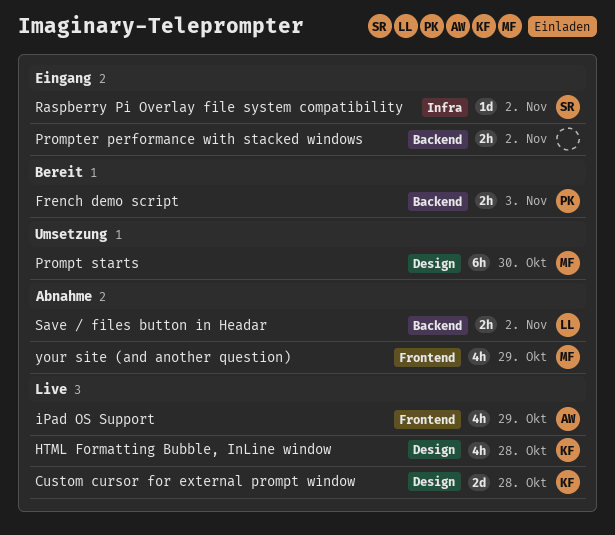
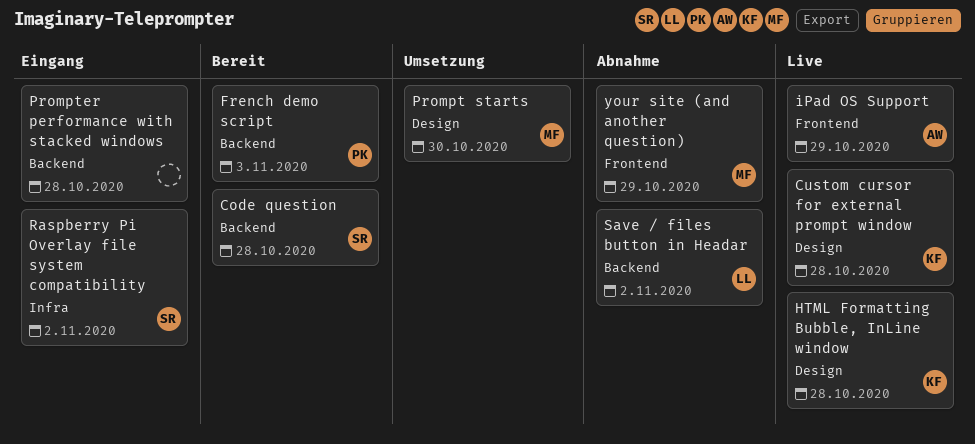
Code question: none -> present
Prompter performance with stacked windows, due: Nov 2 -> Oct 28

